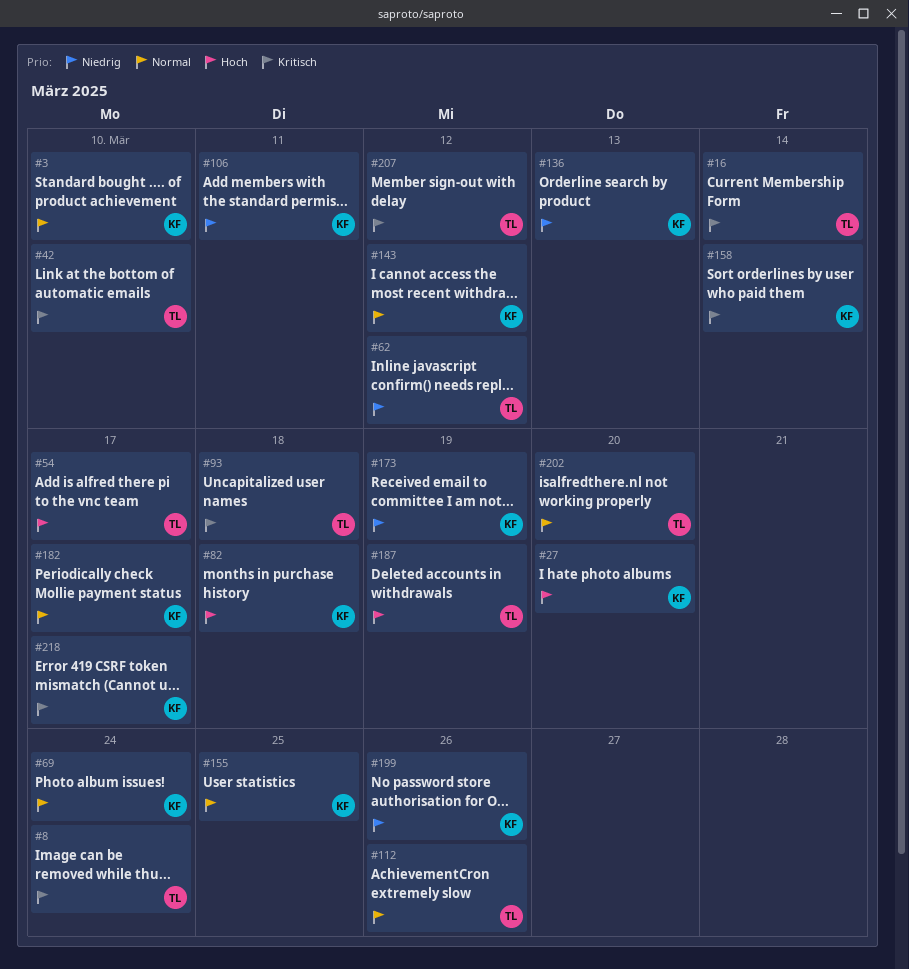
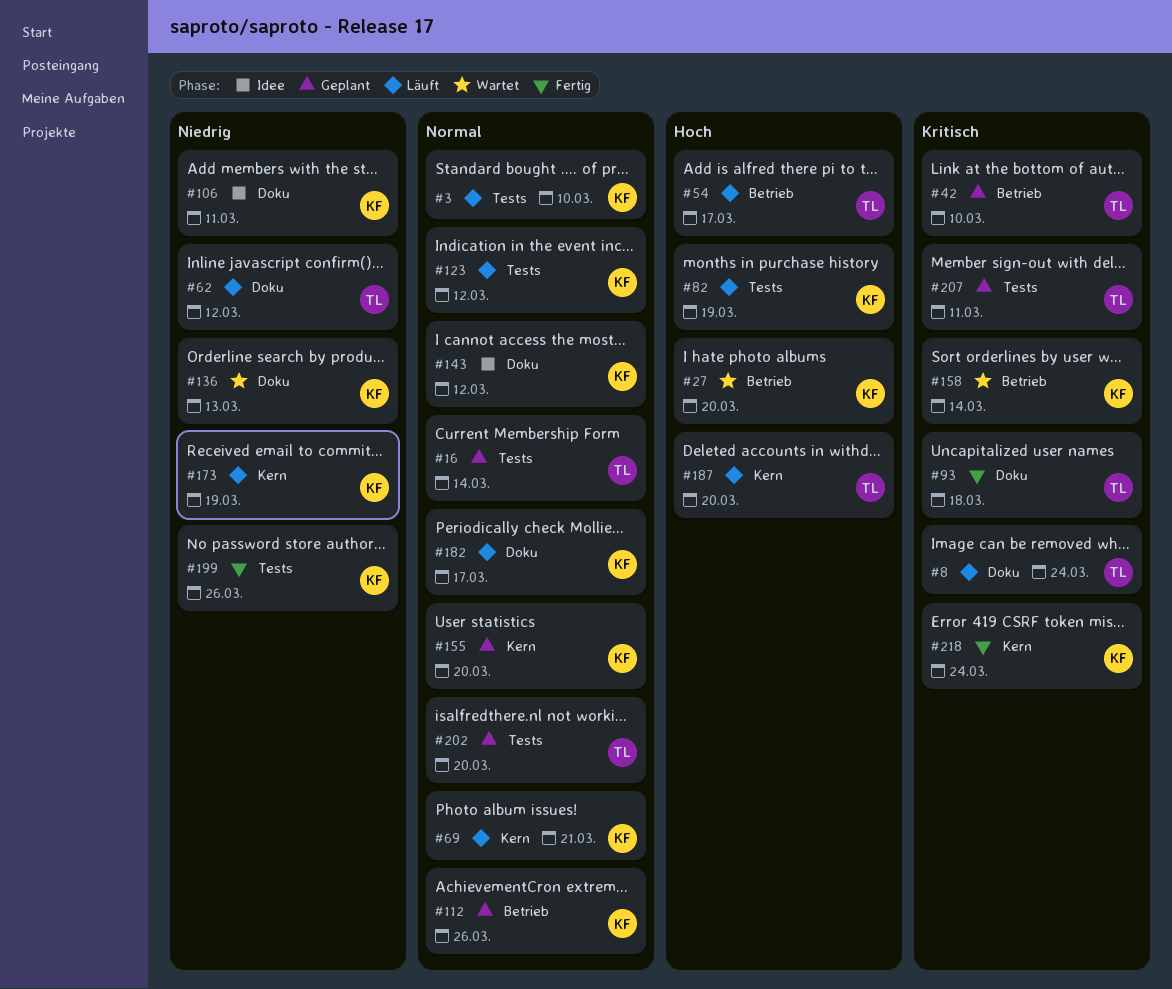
#16, priority: Kritisch -> Normal
#69, due: Mar 24 -> Mar 21
#82, due: Mar 18 -> Mar 19
#112, owner: TL -> KF
#123: none -> present
#155, due: Mar 25 -> Mar 20
#187, due: Mar 19 -> Mar 20
#207, due: Mar 12 -> Mar 11
#218, due: Mar 17 -> Mar 24

